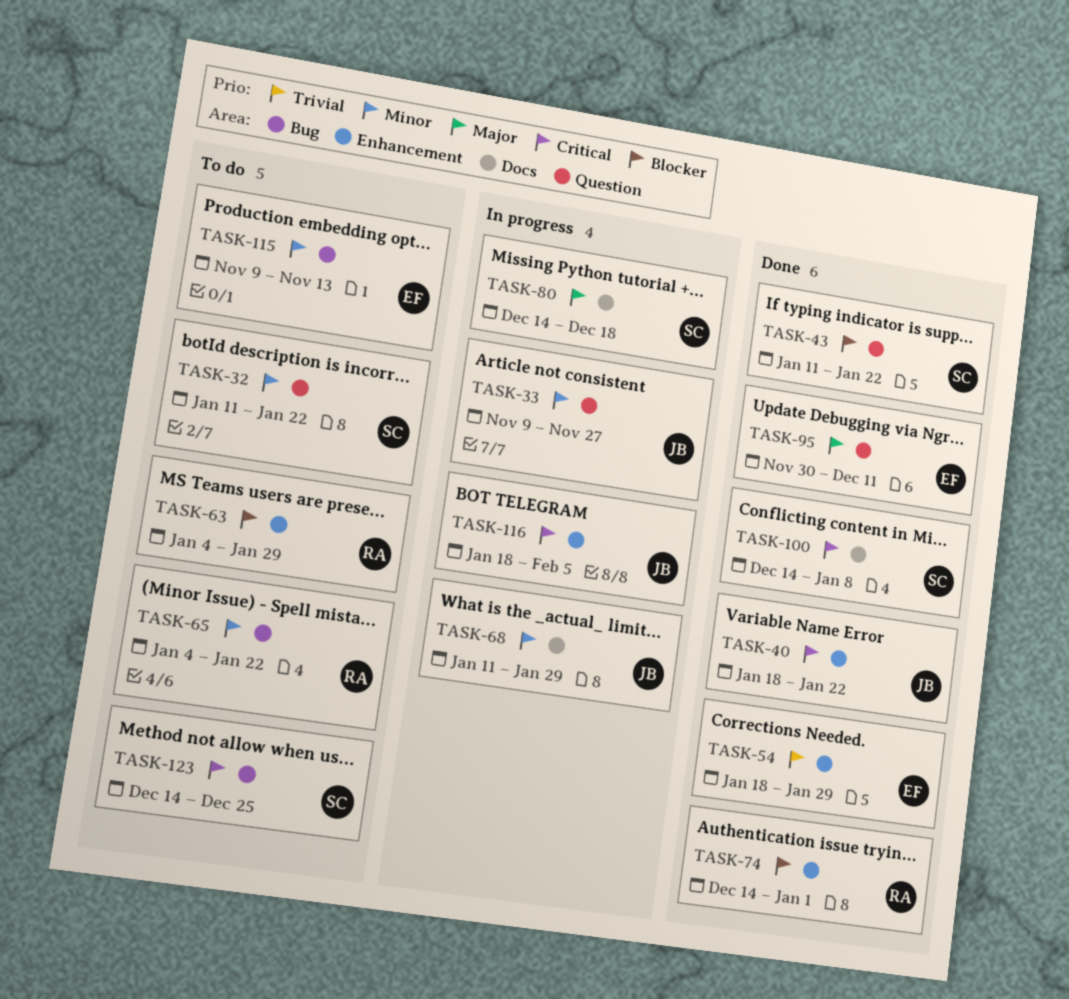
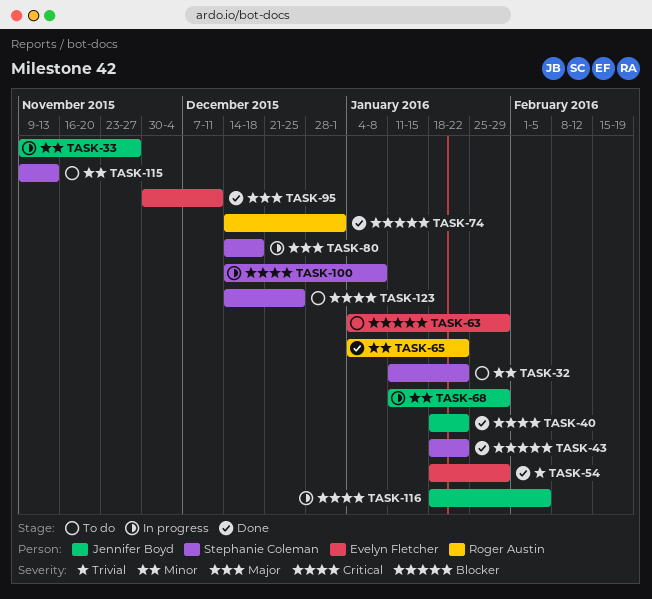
TASK-43, start: Jan 11 -> Jan 18
TASK-63, owner: Roger Austin -> Evelyn Fletcher
TASK-65, status: To do -> Done
TASK-100, status: Done -> In progress
TASK-115, owner: Evelyn Fletcher -> Stephanie Coleman

